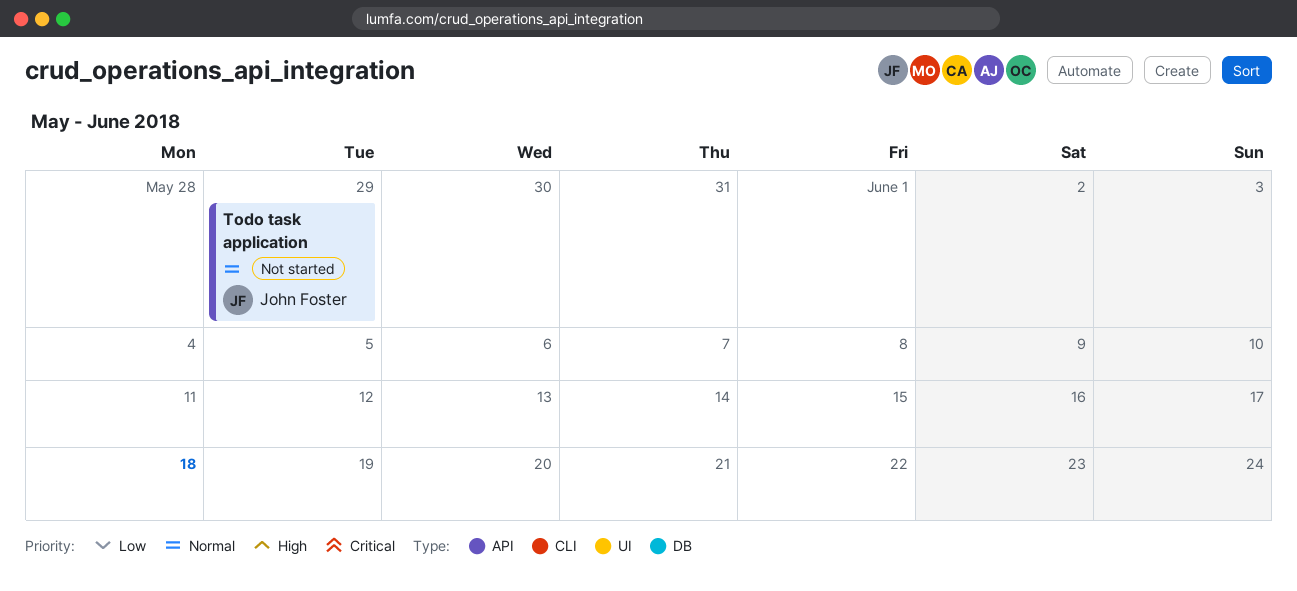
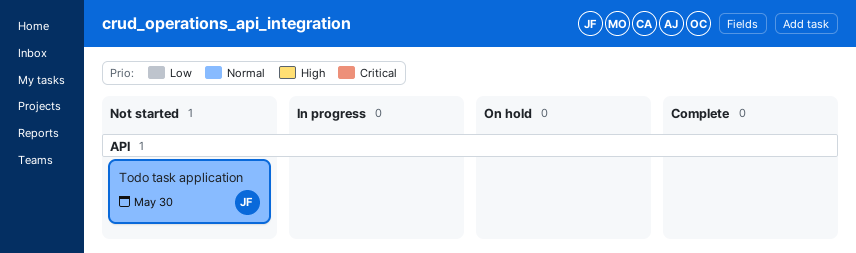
Todo task application, due: May 29 -> May 30

